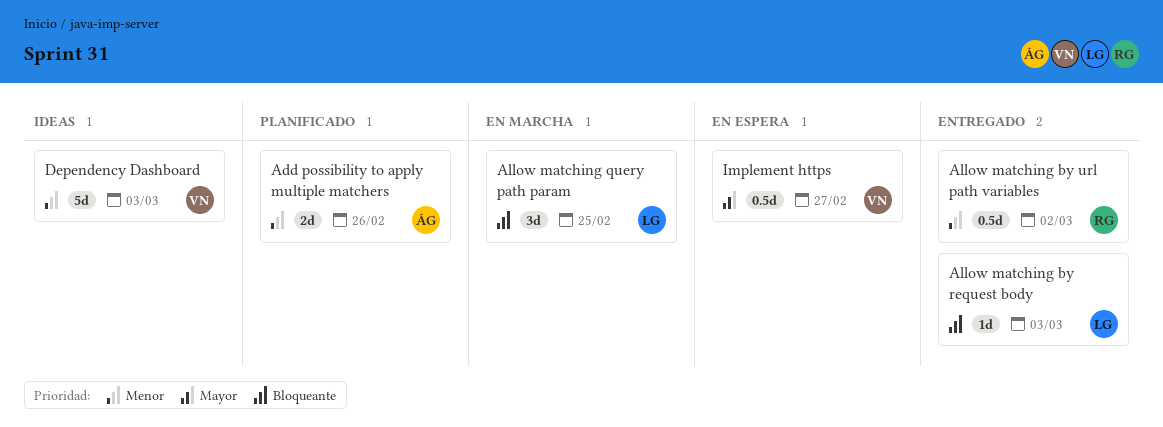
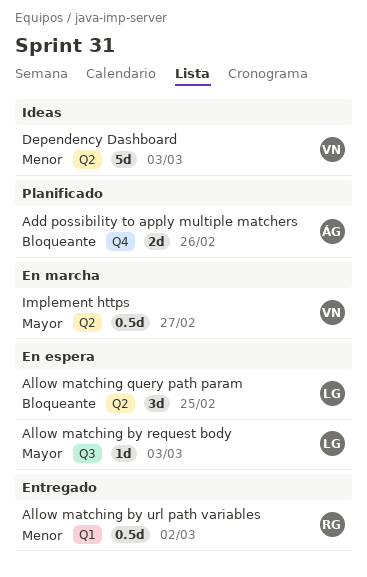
Add possibility to apply multiple matchers, priority: Menor -> Bloqueante
Allow matching by request body, status: Entregado -> En espera
Allow matching by request body, priority: Bloqueante -> Mayor
Allow matching query path param, status: En marcha -> En espera
Implement https, status: En espera -> En marcha

